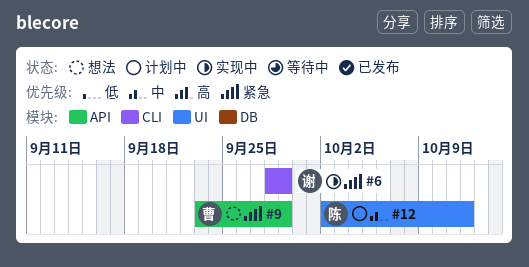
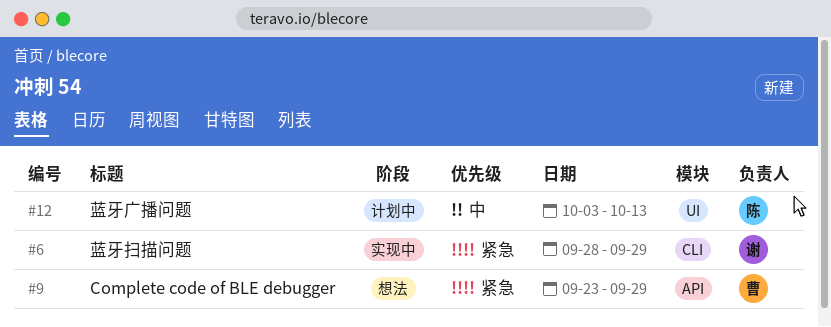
#12, start: Oct 2 -> Oct 3
#12, due: Oct 12 -> Oct 13

